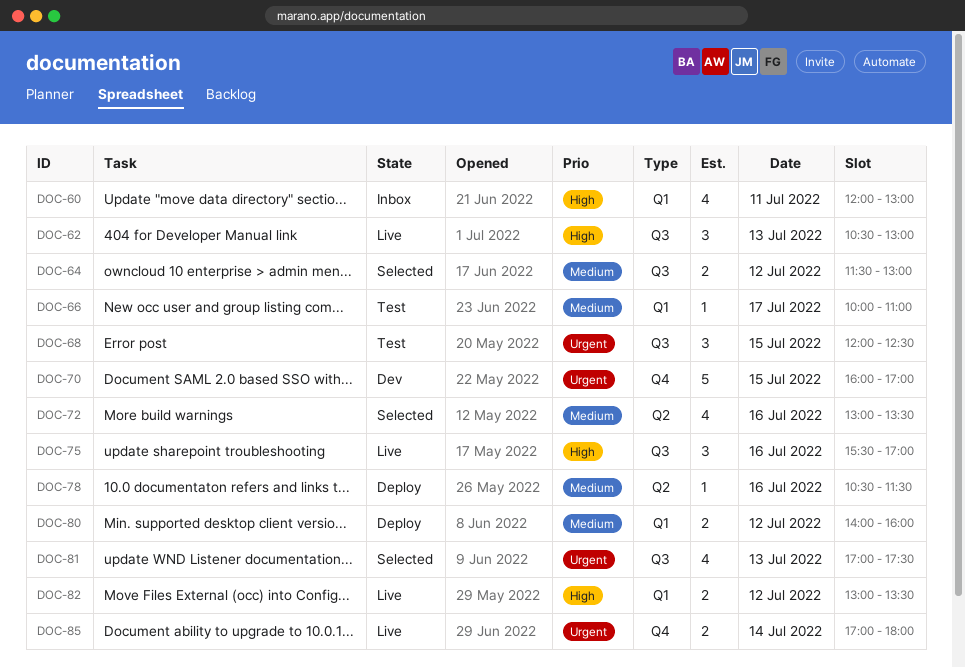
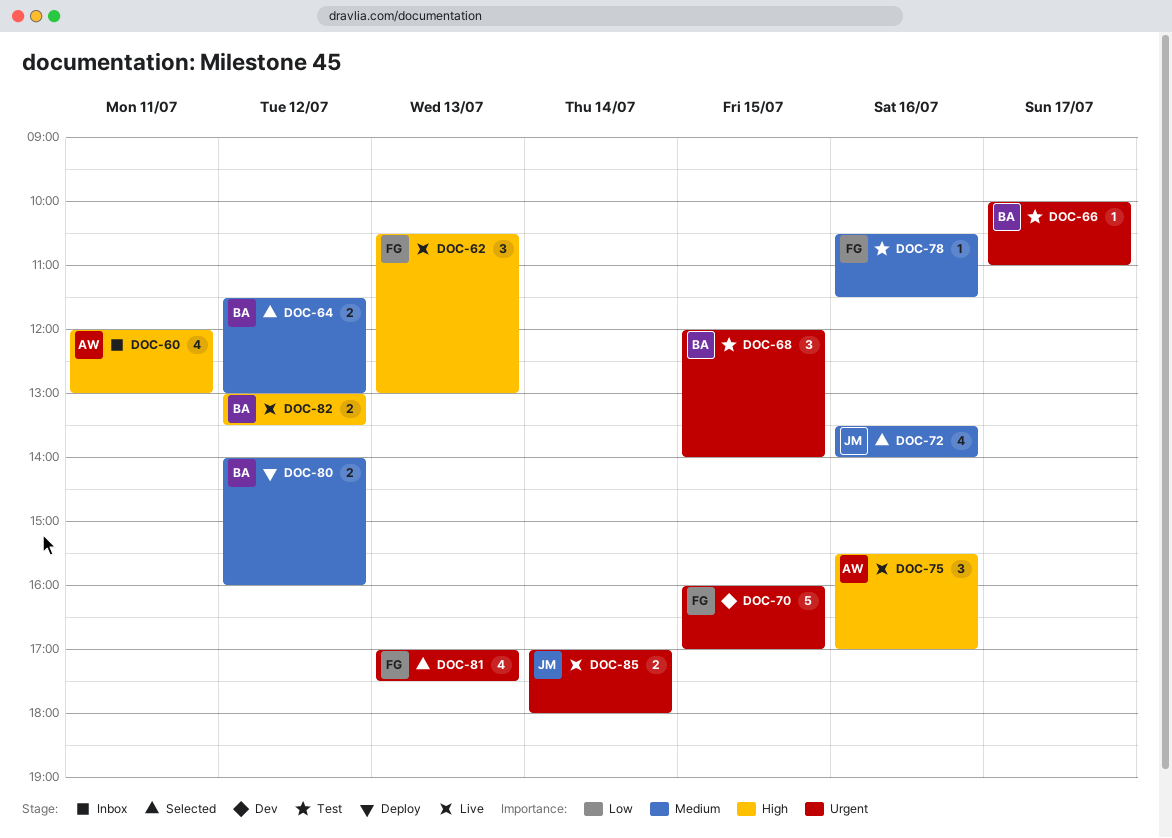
DOC-66, priority: Medium -> Urgent
DOC-68, ends: 12:30 -> 14:00
DOC-72, begins: 13:00 -> 13:30
DOC-72, ends: 13:30 -> 14:00
DOC-78, status: Deploy -> Test

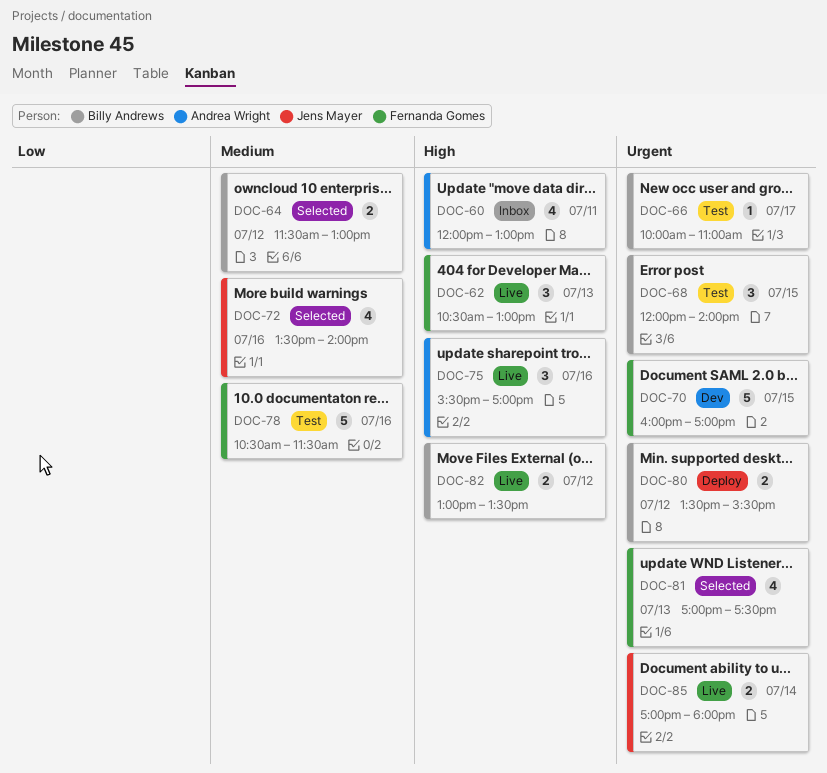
DOC-78, estimate: 1 -> 5
DOC-80, priority: Medium -> Urgent
DOC-80, begins: 14:00 -> 13:30
DOC-80, ends: 16:00 -> 15:30

